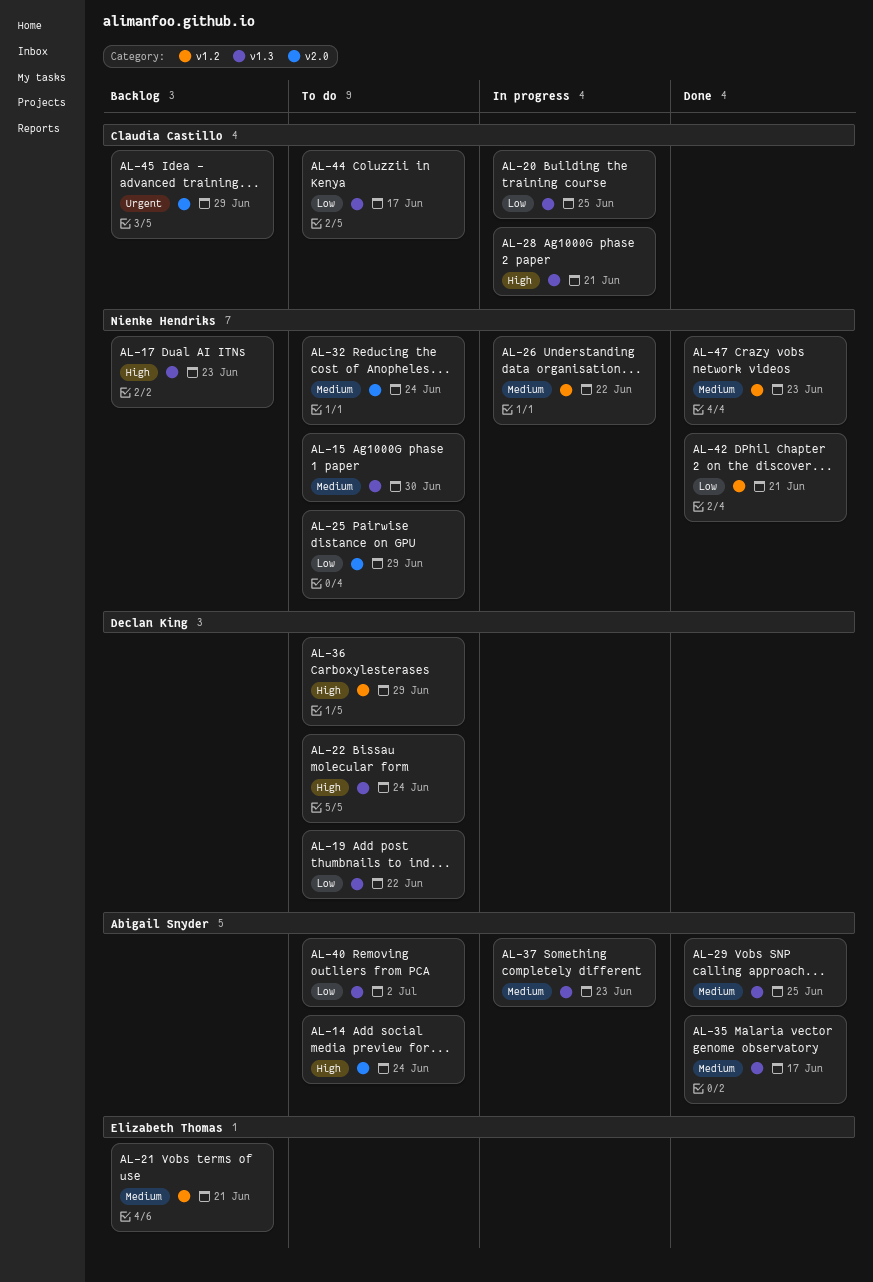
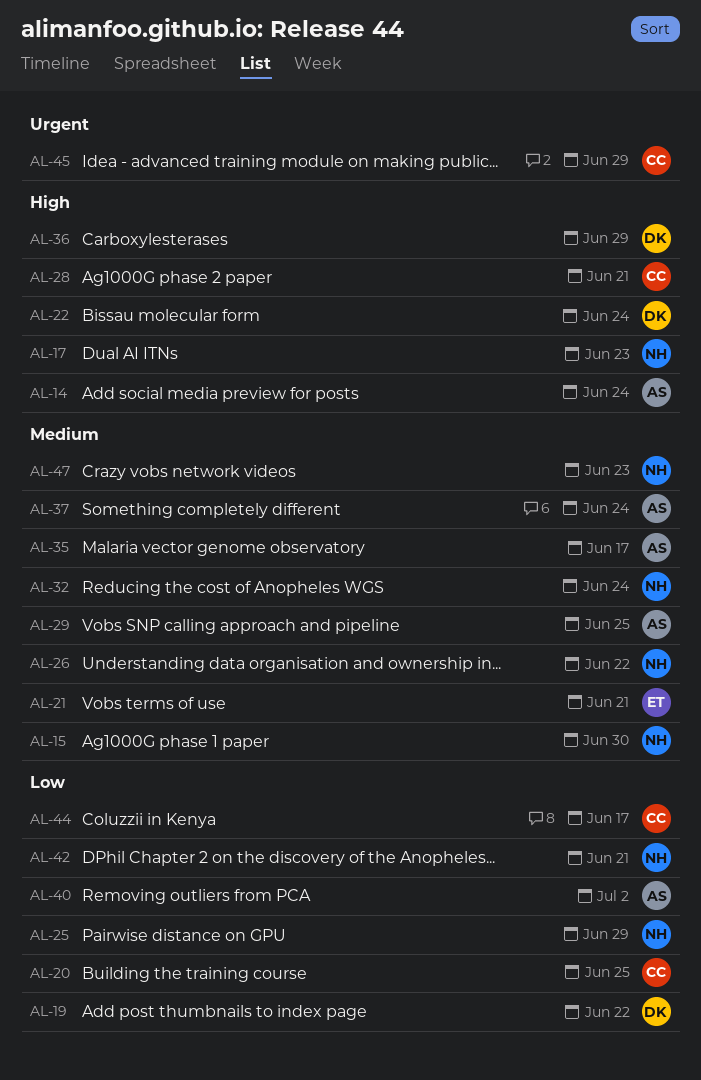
AL-37, due: Jun 23 -> Jun 24

